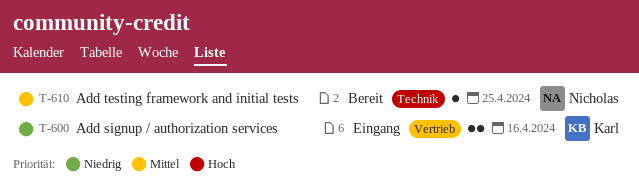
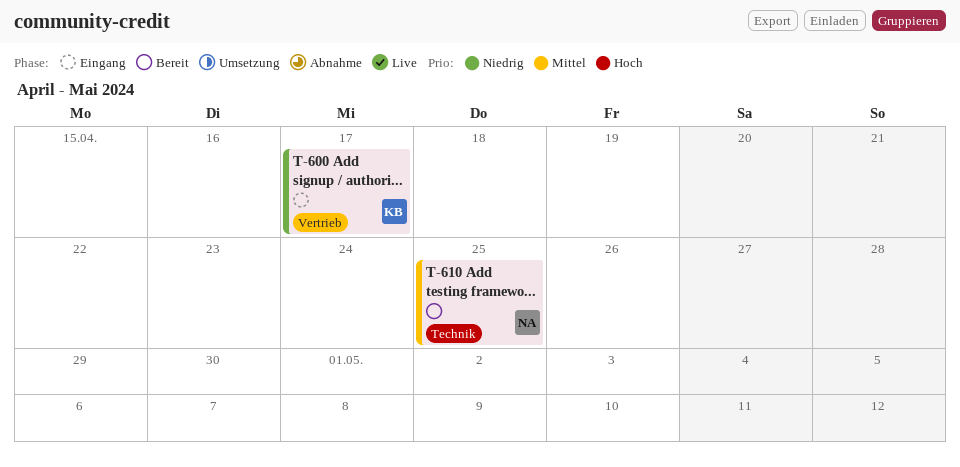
T-600, due: Apr 16 -> Apr 17

